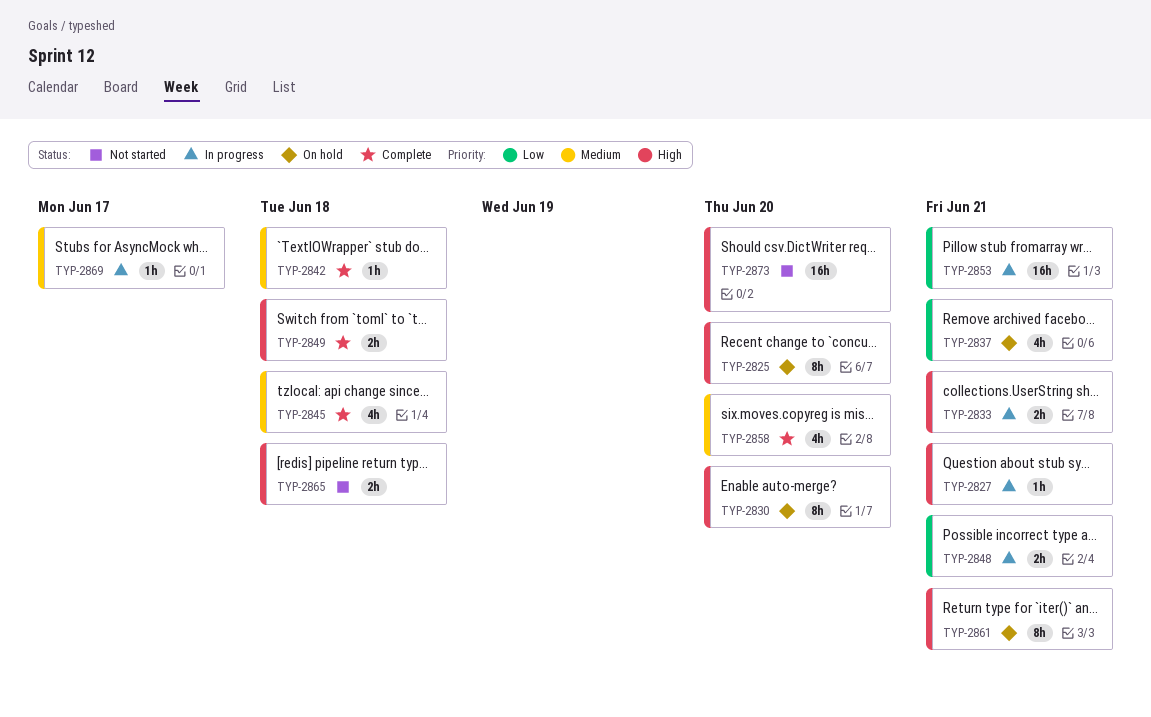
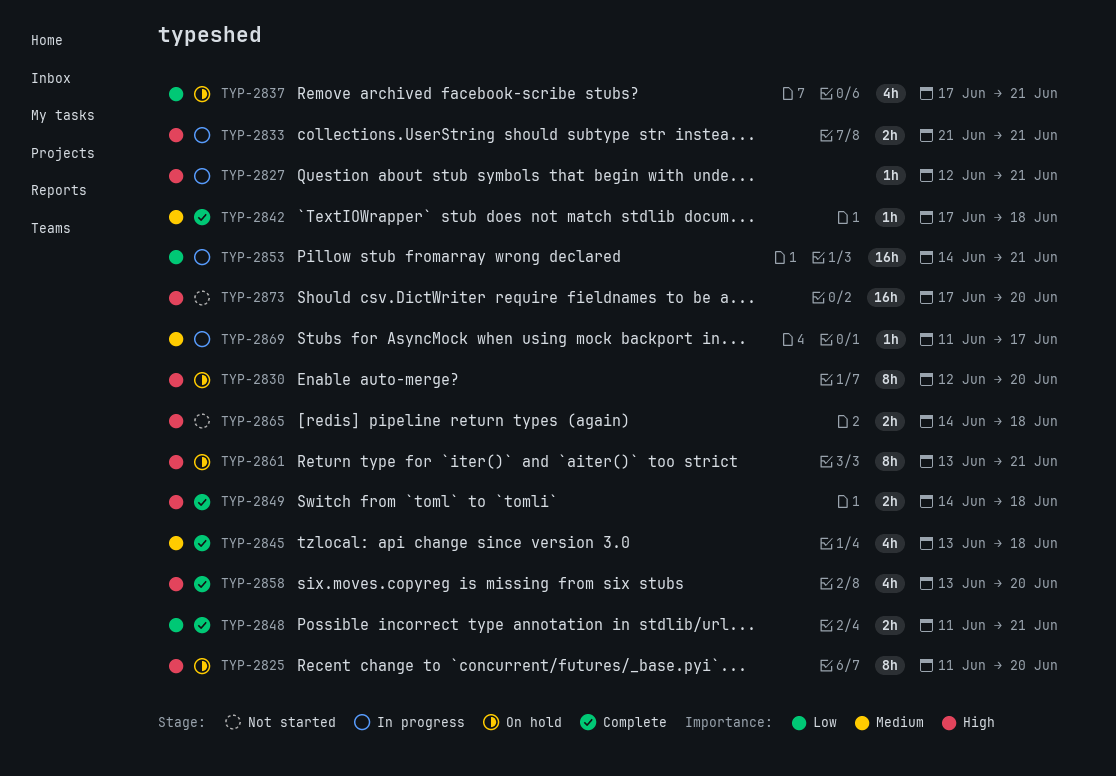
TYP-2848, status: In progress -> Complete
TYP-2858, priority: Medium -> High

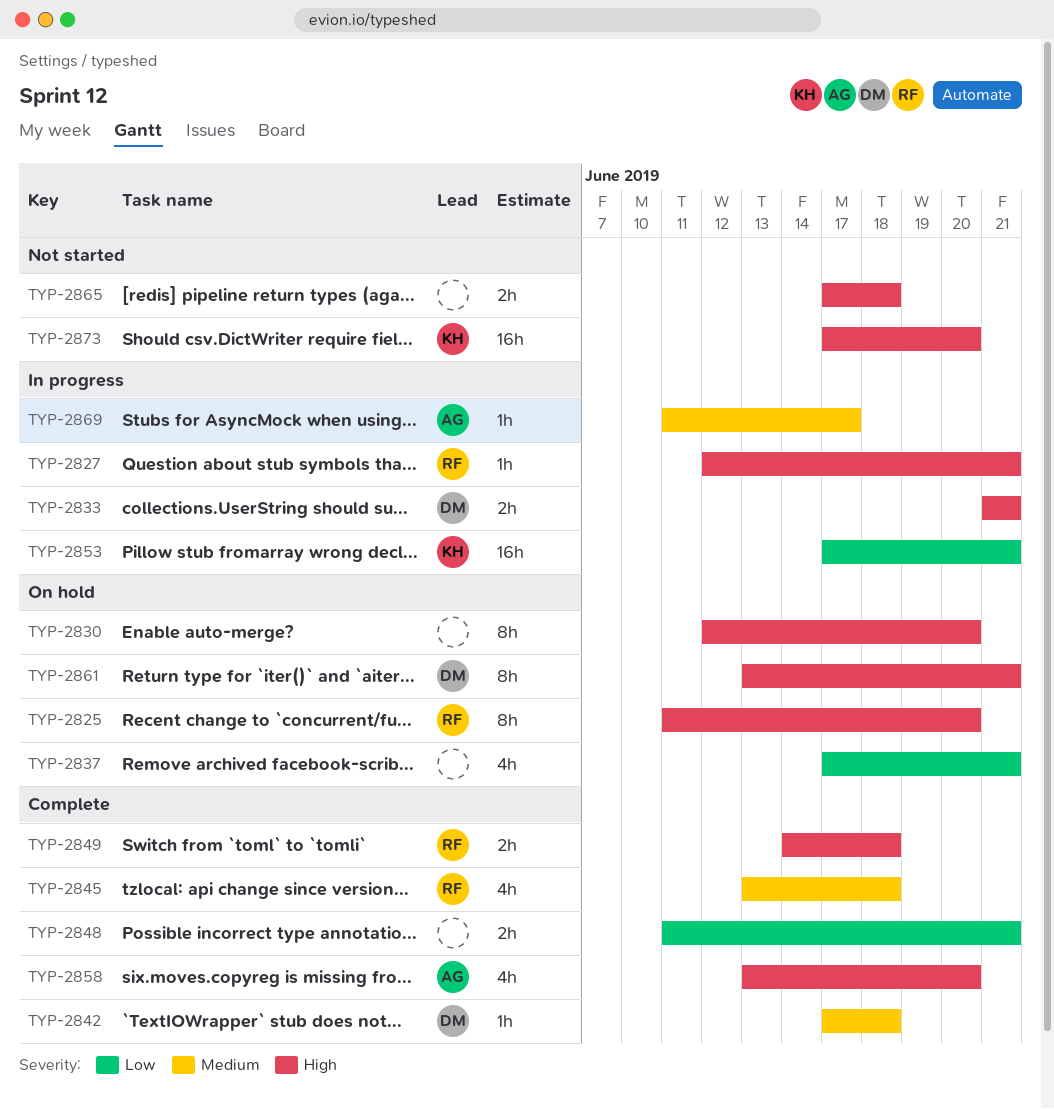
TYP-2853, start: Jun 14 -> Jun 17
TYP-2865, start: Jun 14 -> Jun 17

